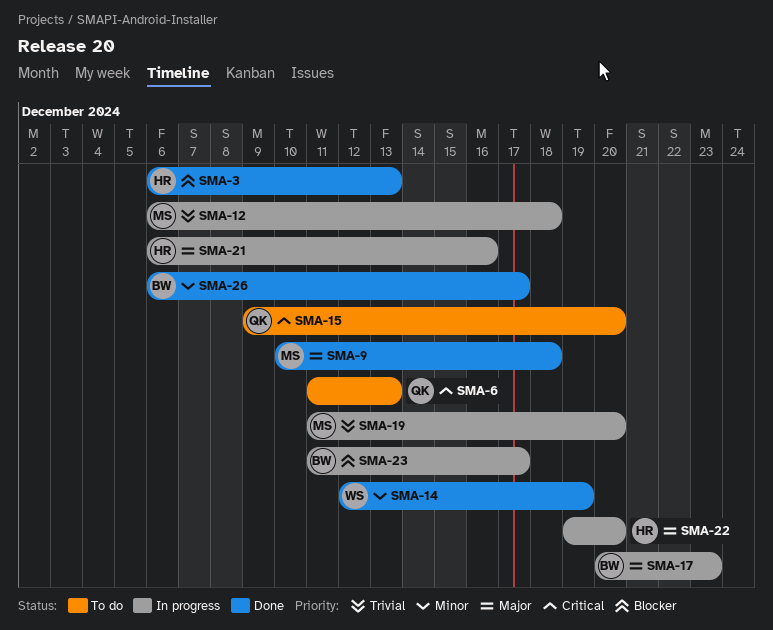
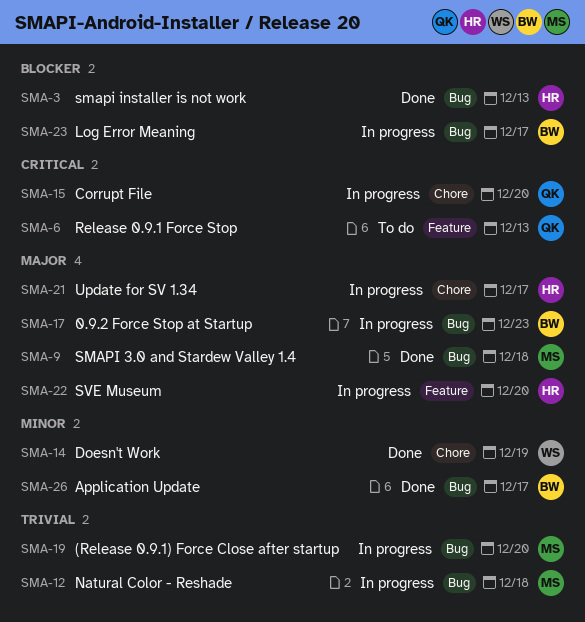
SMA-15, status: To do -> In progress
SMA-21, due: Dec 16 -> Dec 17

